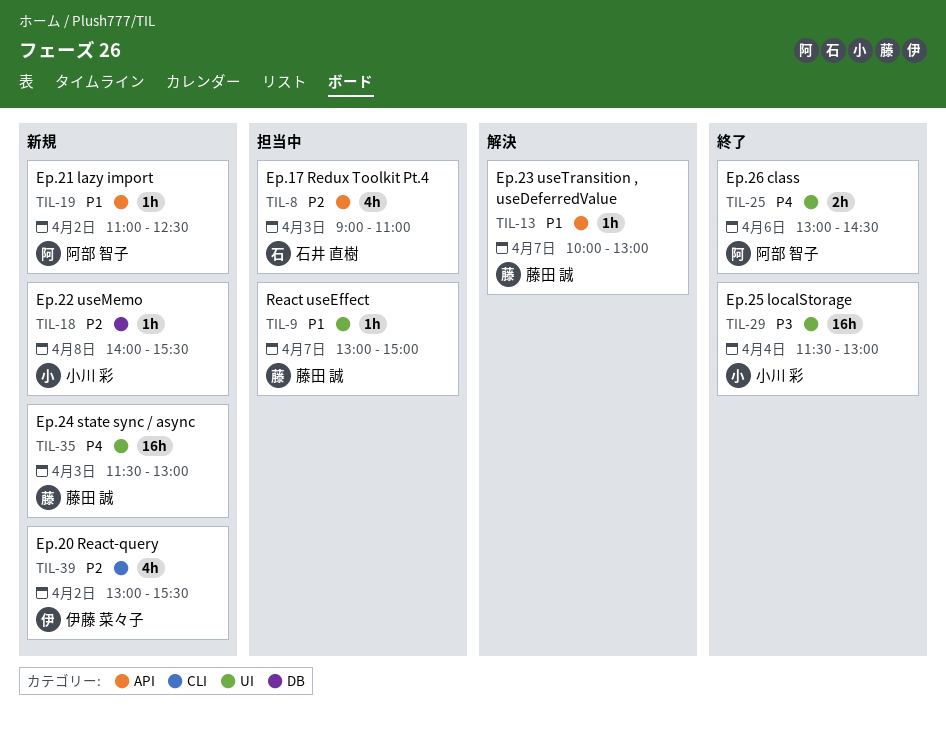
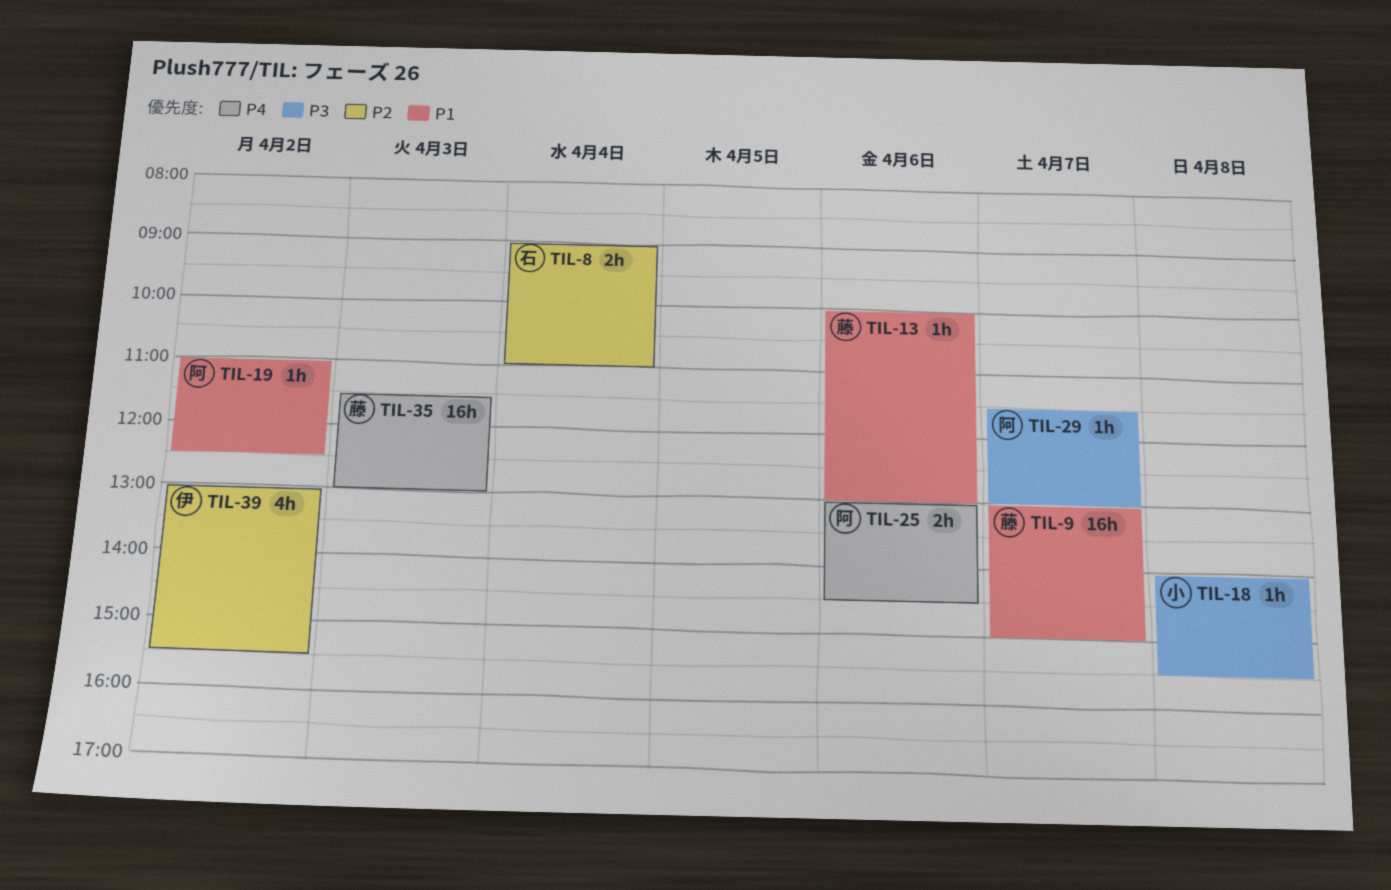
TIL-8, estimate: 4h -> 2h
TIL-8, day: Apr 3 -> Apr 4
TIL-9, estimate: 1h -> 16h
TIL-13, day: Apr 7 -> Apr 6
TIL-18, priority: P2 -> P3
TIL-29, owner: 小川 彩 -> 阿部 智子
TIL-29, estimate: 16h -> 1h
TIL-29, day: Apr 4 -> Apr 7

